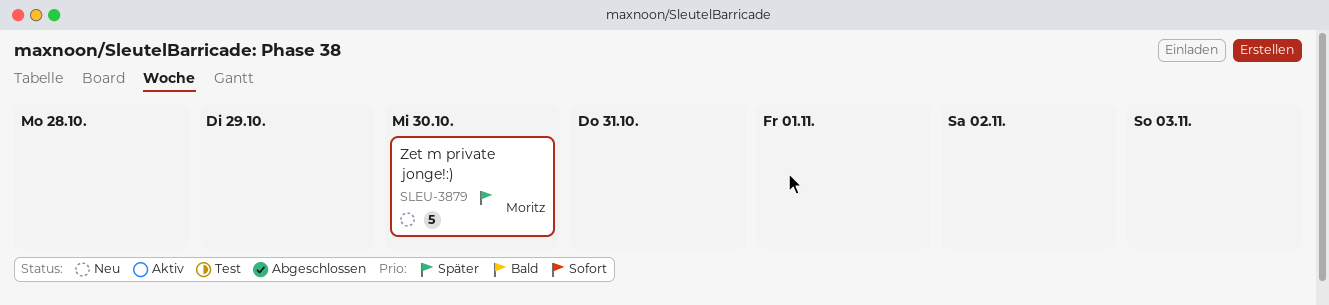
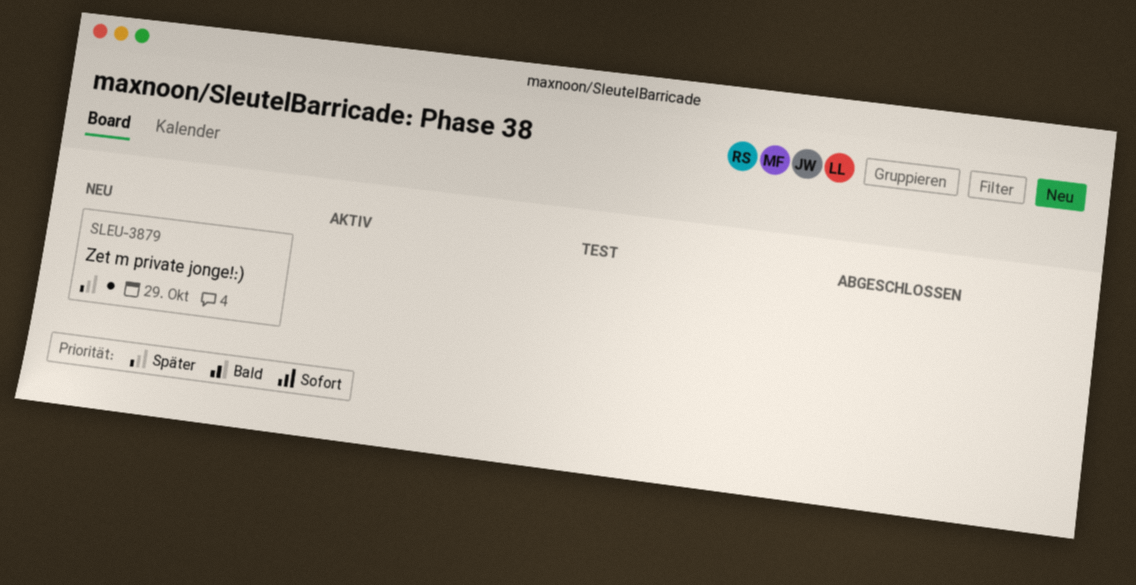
SLEU-3879, estimate: 5 -> 1
SLEU-3879, due: Oct 30 -> Oct 29

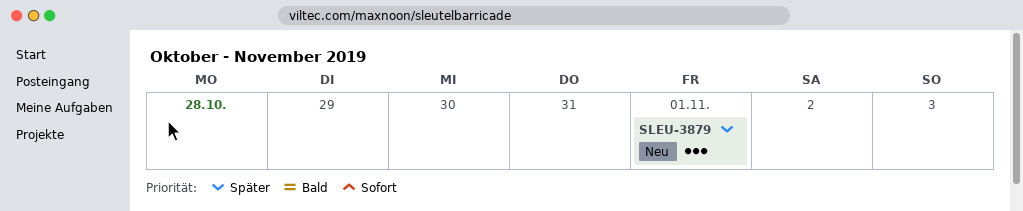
SLEU-3879, estimate: 1 -> 3
SLEU-3879, due: Oct 29 -> Nov 1

